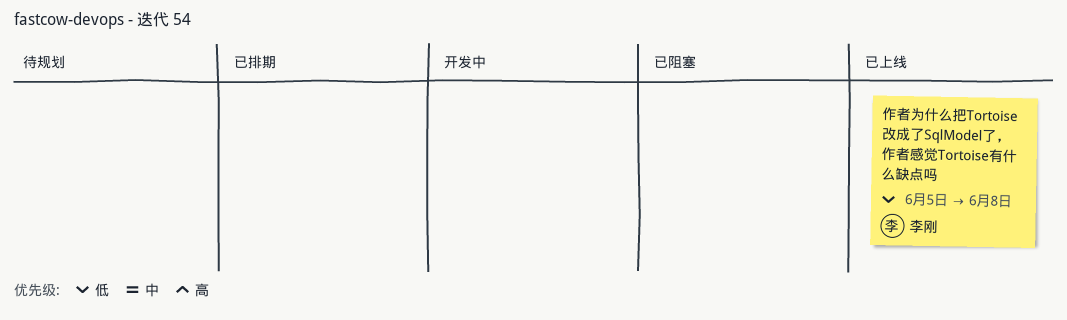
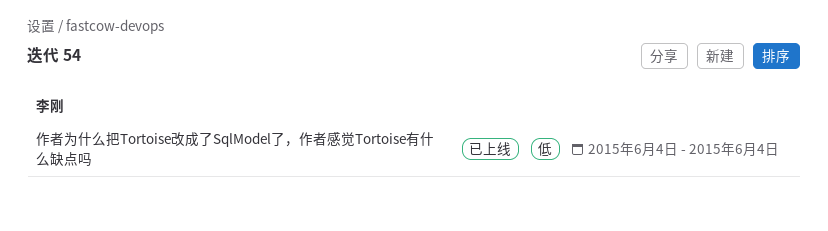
作者为什么把Tortoise改成了SqlModel了，作者感觉Tortoise有什么缺点吗, start: Jun 5 -> Jun 4
作者为什么把Tortoise改成了SqlModel了，作者感觉Tortoise有什么缺点吗, due: Jun 8 -> Jun 4

